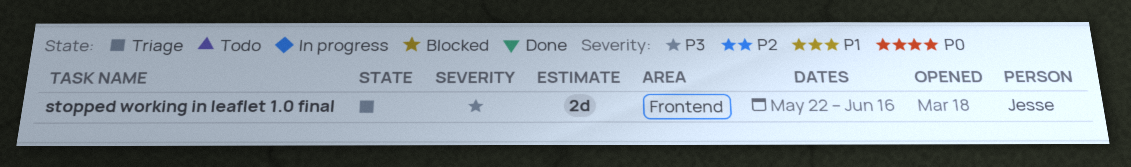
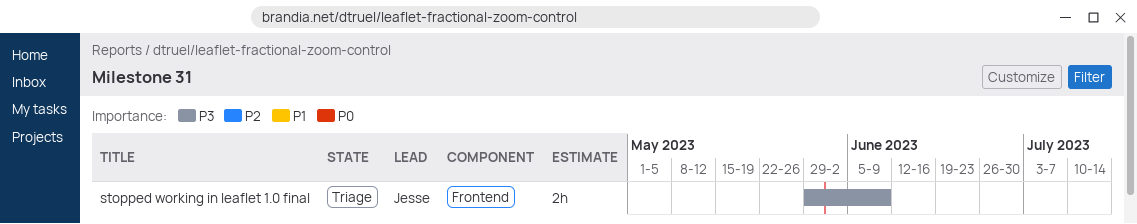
stopped working in leaflet 1.0 final, estimate: 2d -> 2h
stopped working in leaflet 1.0 final, start: May 22 -> May 29
stopped working in leaflet 1.0 final, due: Jun 16 -> Jun 9

